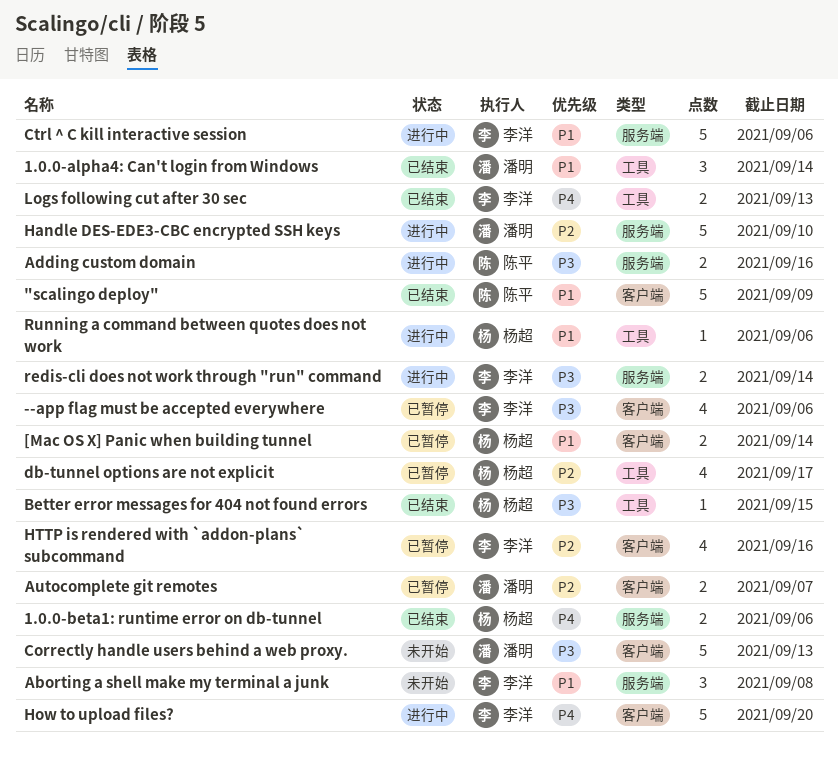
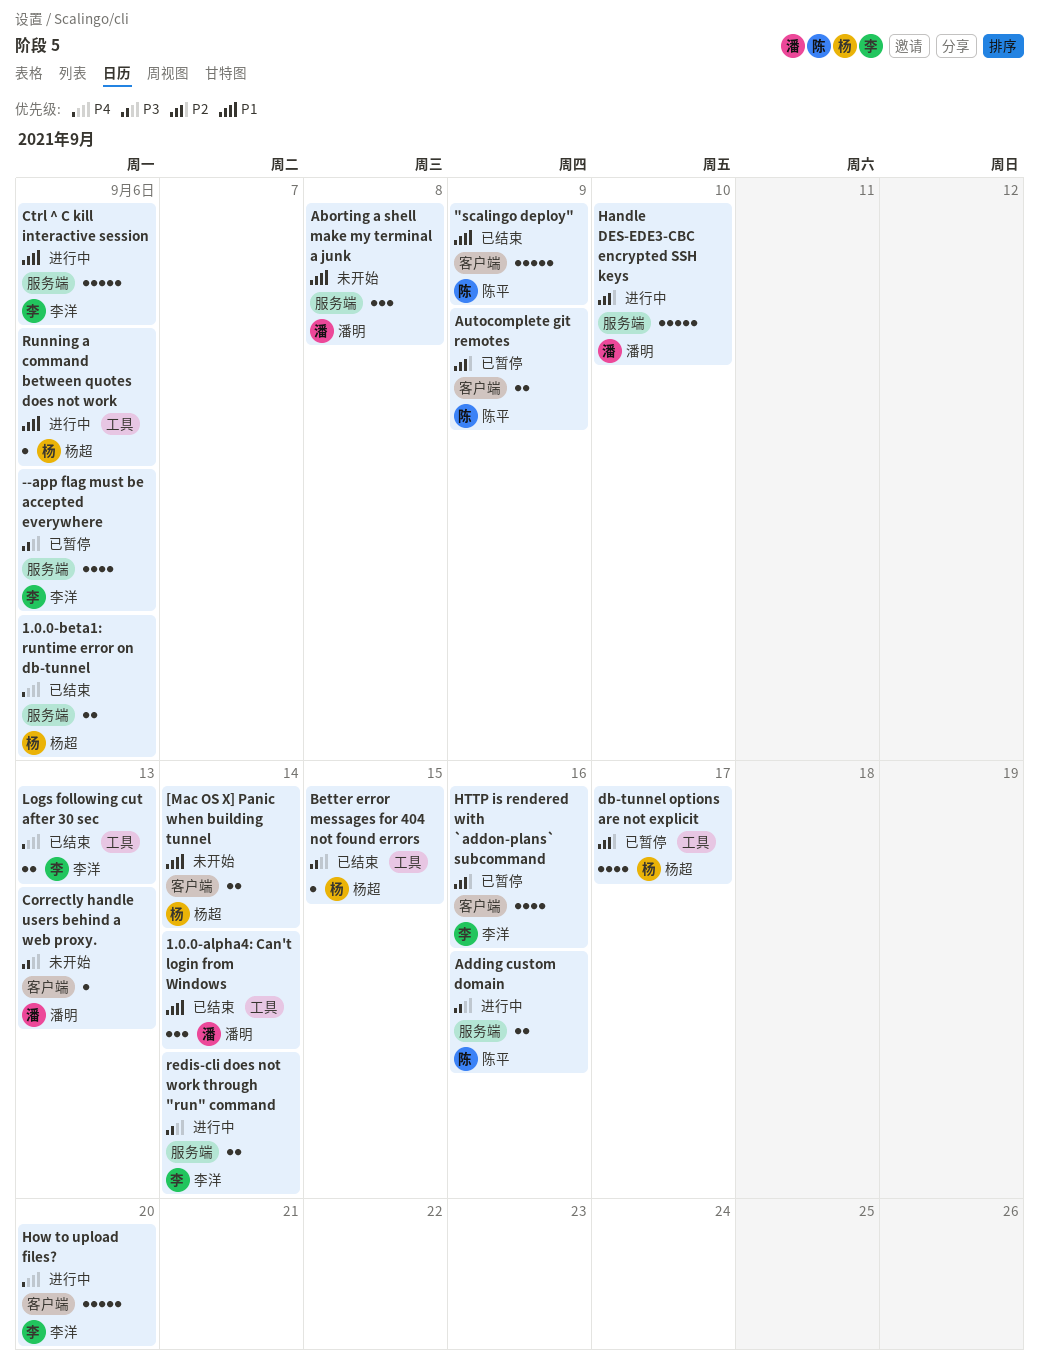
--app flag must be accepted everywhere, label: 客户端 -> 服务端
[Mac OS X] Panic when building tunnel, status: 已暂停 -> 未开始
Aborting a shell make my terminal a junk, owner: 李洋 -> 潘明
Autocomplete git remotes, owner: 潘明 -> 陈平
Autocomplete git remotes, due: Sep 7 -> Sep 9
Correctly handle users behind a web proxy., estimate: 5 -> 1

